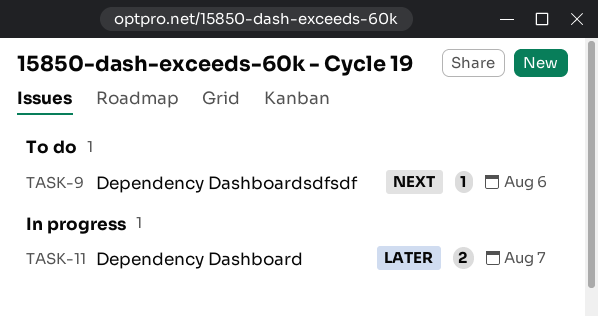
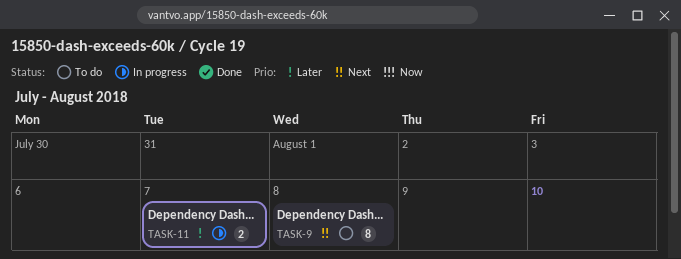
TASK-9, estimate: 1 -> 8
TASK-9, due: Aug 6 -> Aug 8

